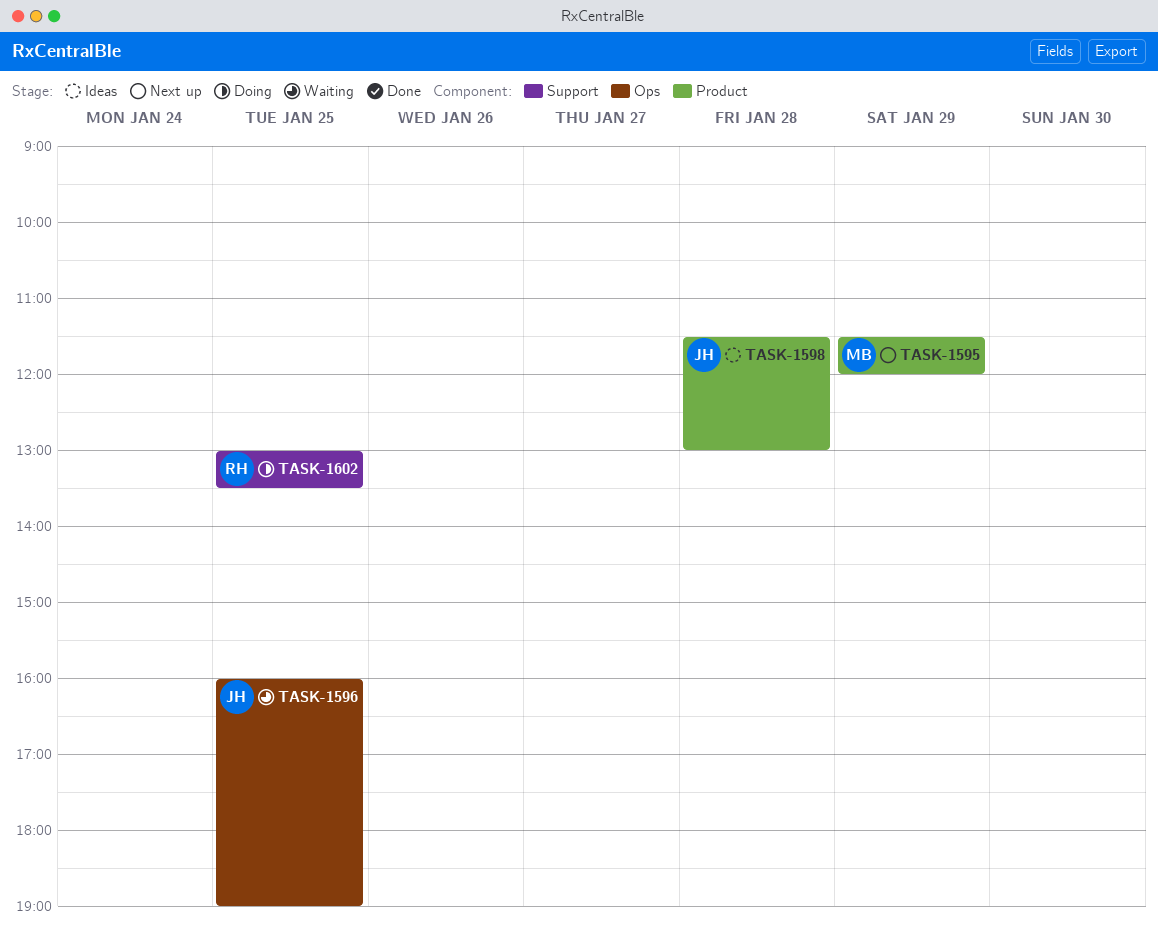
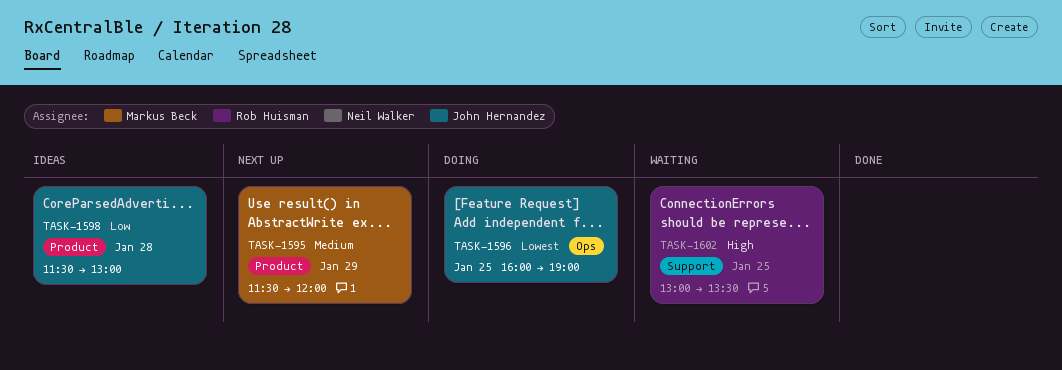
TASK-1596, status: Waiting -> Doing
TASK-1602, status: Doing -> Waiting

